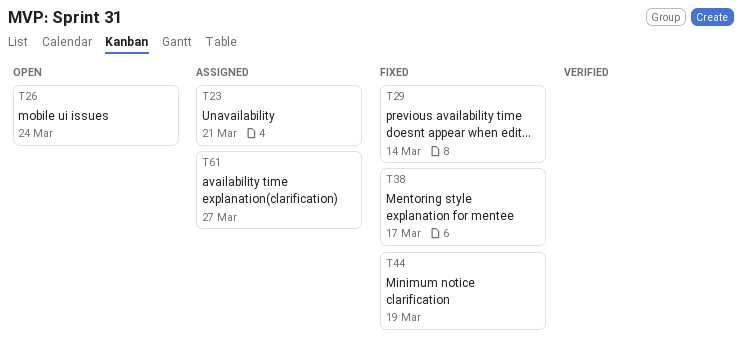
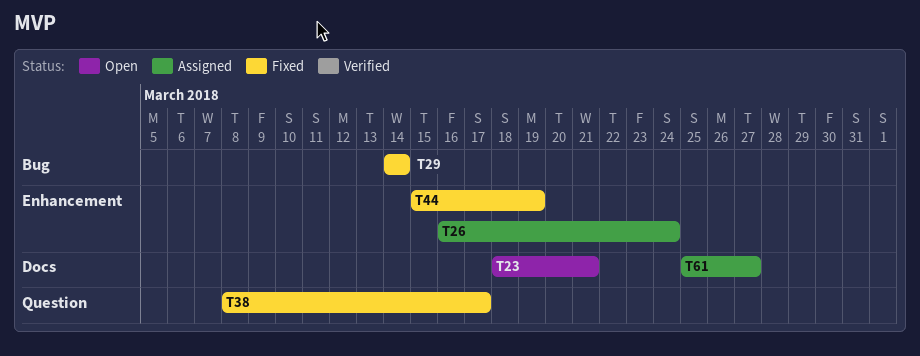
T23, status: Assigned -> Open
T26, status: Open -> Assigned

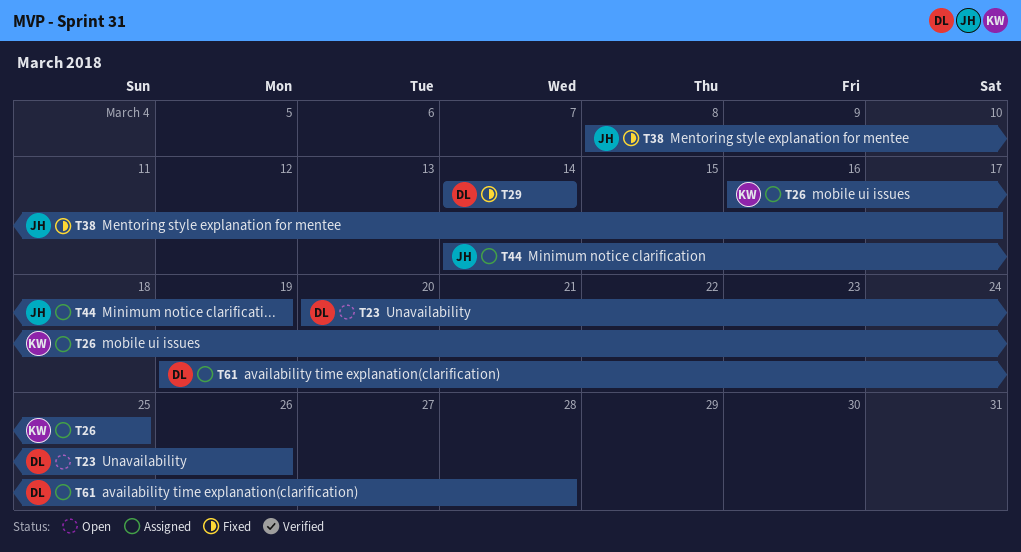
T23, start: Mar 18 -> Mar 20
T23, due: Mar 21 -> Mar 26
T26, due: Mar 24 -> Mar 25
T44, status: Fixed -> Assigned
T44, start: Mar 15 -> Mar 14
T61, start: Mar 25 -> Mar 19
T61, due: Mar 27 -> Mar 28

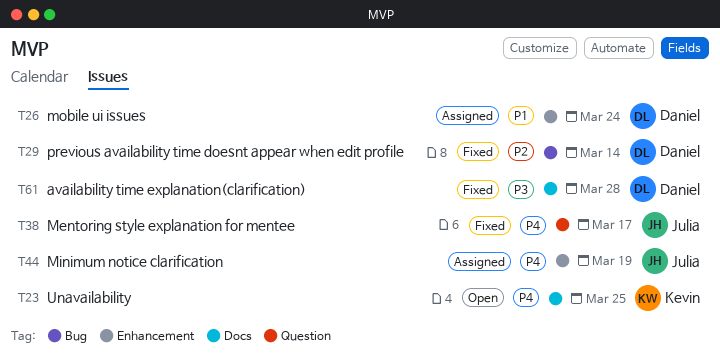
T23, owner: Daniel -> Kevin
T23, due: Mar 26 -> Mar 25
T26, owner: Kevin -> Daniel
T26, due: Mar 25 -> Mar 24
T61, status: Assigned -> Fixed

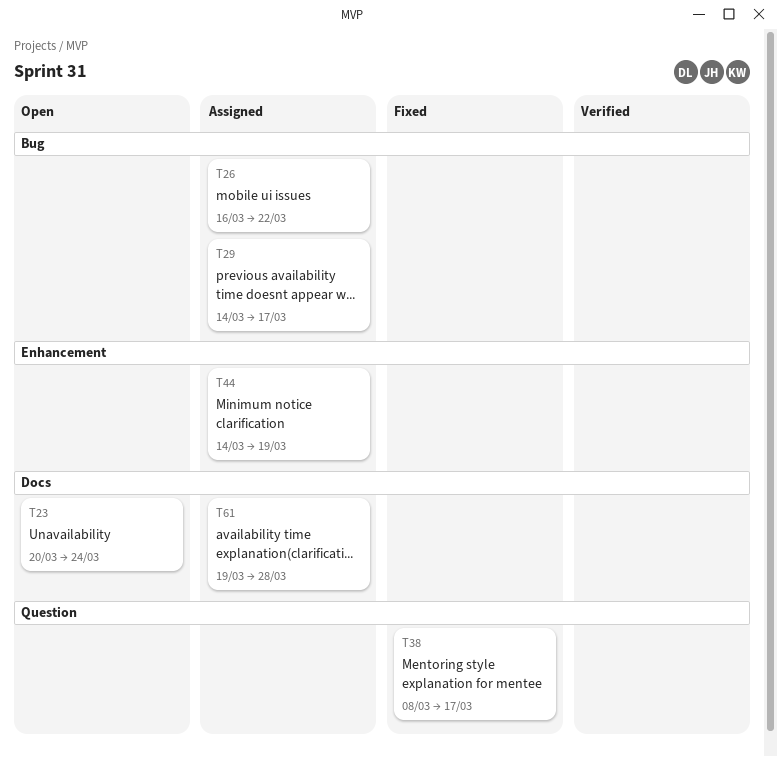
T23, due: Mar 25 -> Mar 24
T26, label: Enhancement -> Bug
T26, due: Mar 24 -> Mar 22
T29, status: Fixed -> Assigned
T29, due: Mar 14 -> Mar 17
T61, status: Fixed -> Assigned

